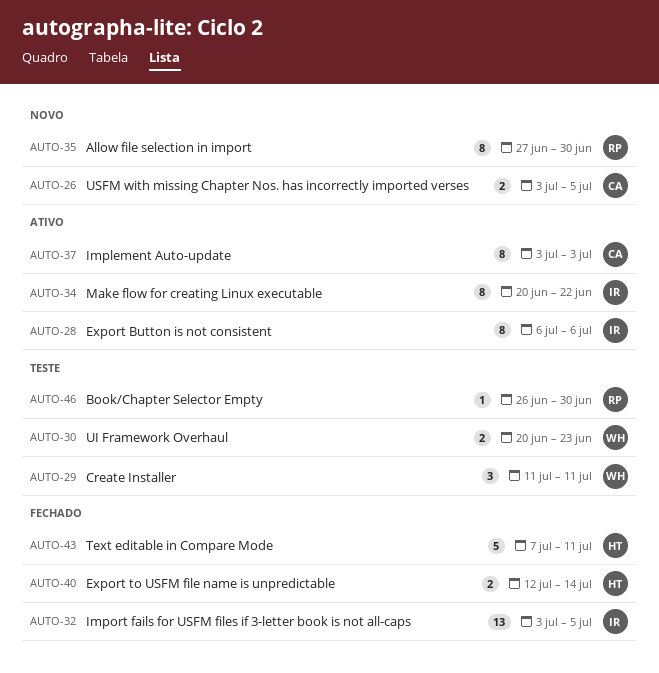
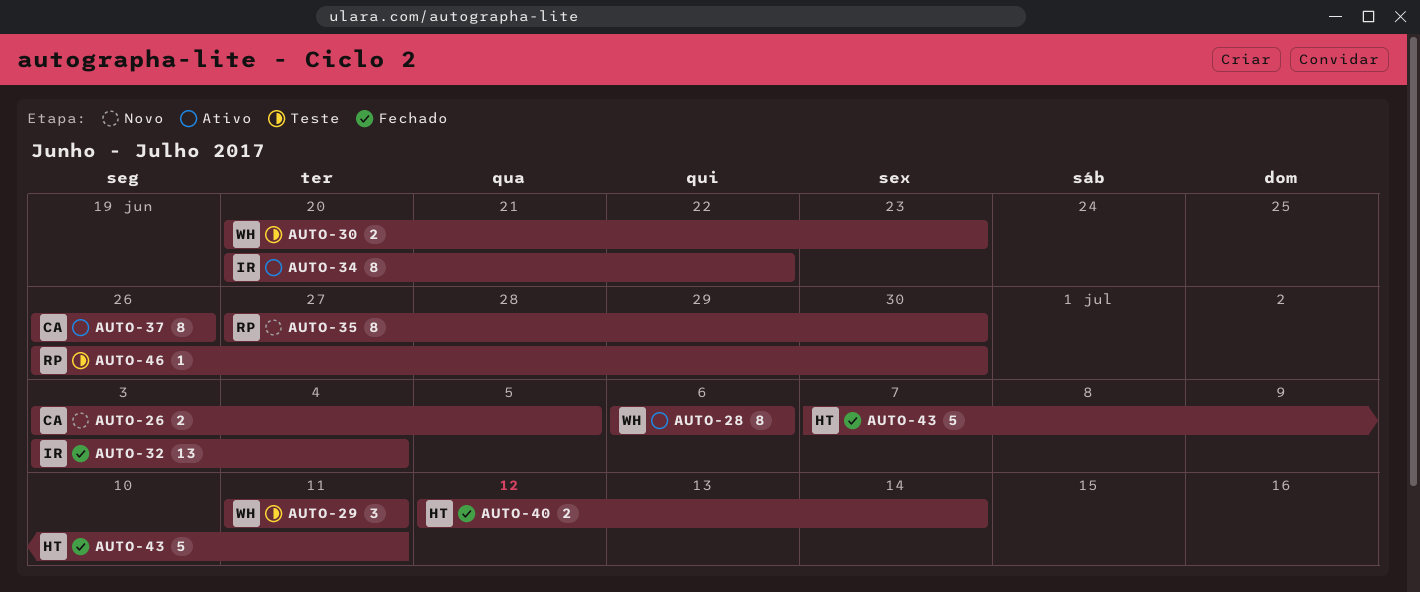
AUTO-28, owner: IR -> WH
AUTO-32, due: Jul 5 -> Jul 4
AUTO-37, start: Jul 3 -> Jun 26
AUTO-37, due: Jul 3 -> Jun 26

